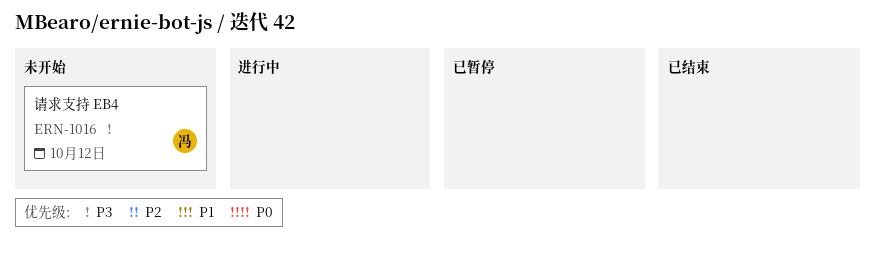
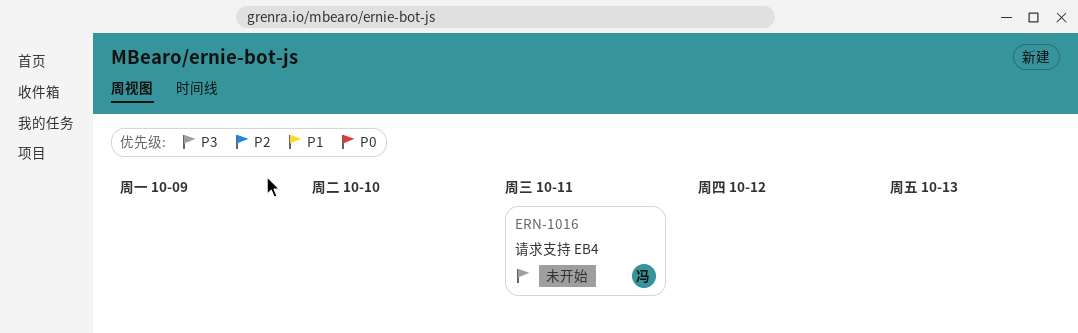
ERN-1016, due: Oct 12 -> Oct 11

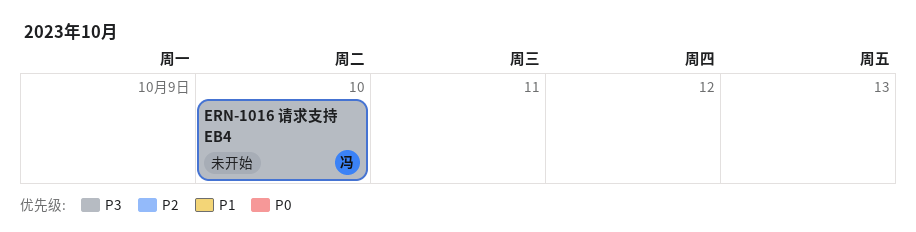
ERN-1016, due: Oct 11 -> Oct 10

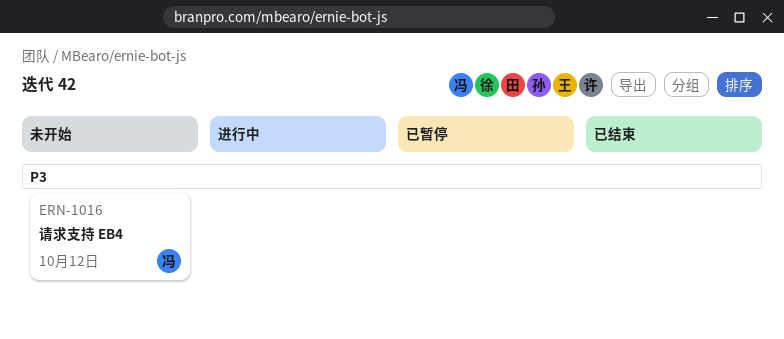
ERN-1016, due: Oct 10 -> Oct 12

